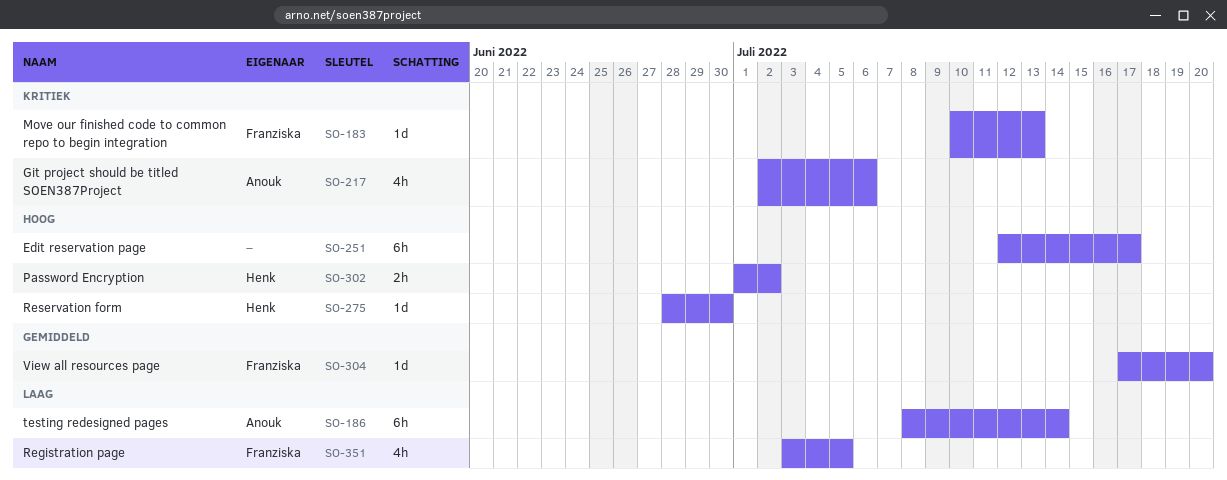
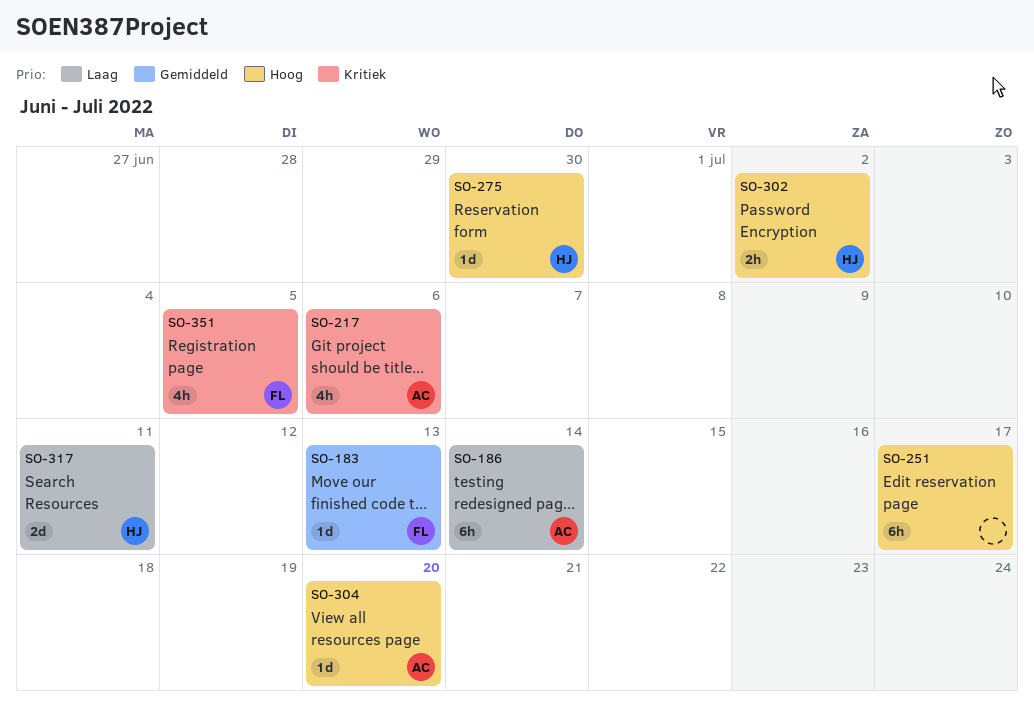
SO-183, priority: Kritiek -> Gemiddeld
SO-304, owner: Franziska -> Anouk
SO-304, priority: Gemiddeld -> Hoog
SO-317: none -> present
SO-351, priority: Laag -> Kritiek

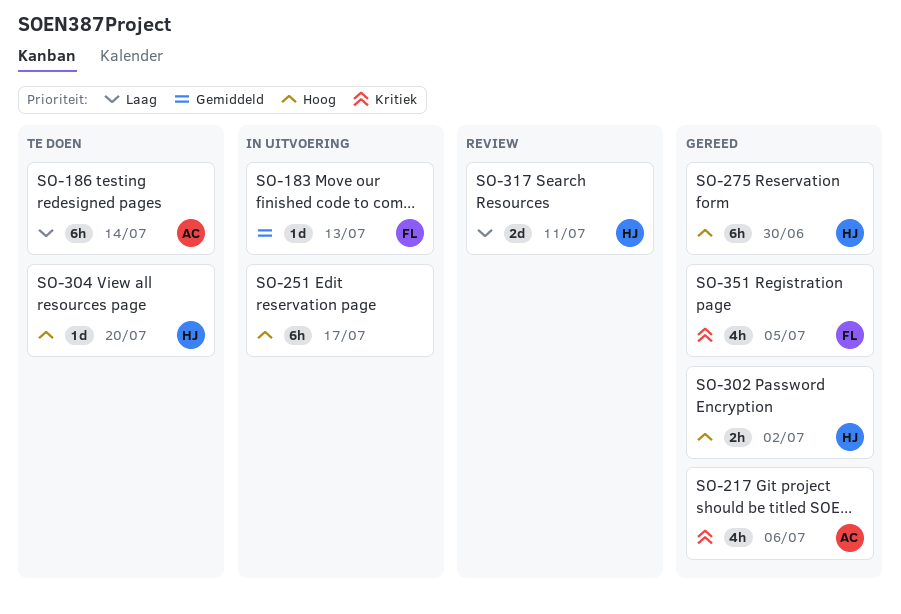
SO-275, estimate: 1d -> 6h
SO-304, owner: AC -> HJ

